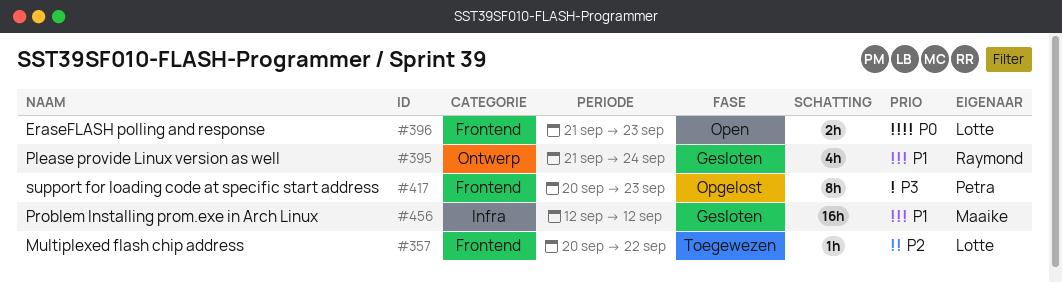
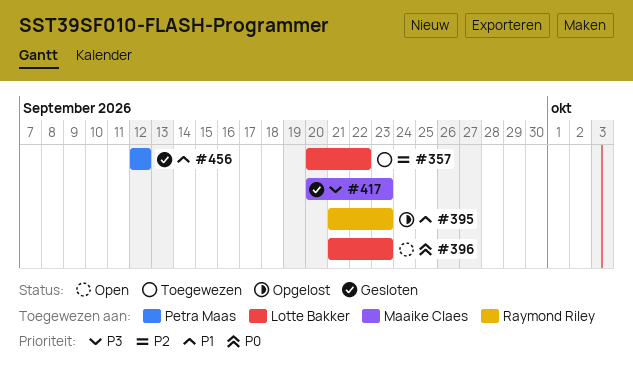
#395, status: Gesloten -> Opgelost
#395, due: Sep 24 -> Sep 23
#417, status: Opgelost -> Gesloten
#417, owner: Petra Maas -> Maaike Claes
#456, owner: Maaike Claes -> Petra Maas

